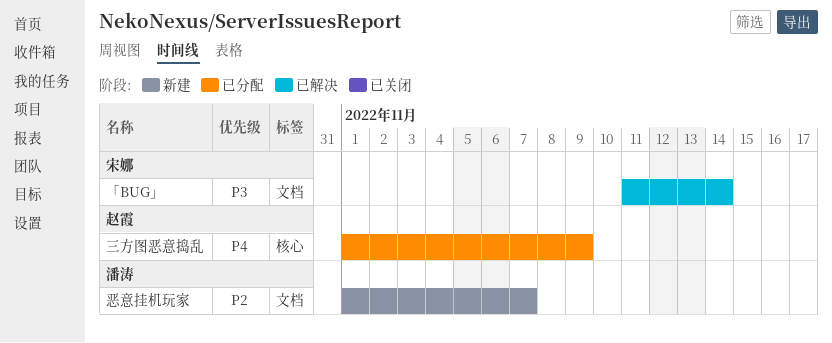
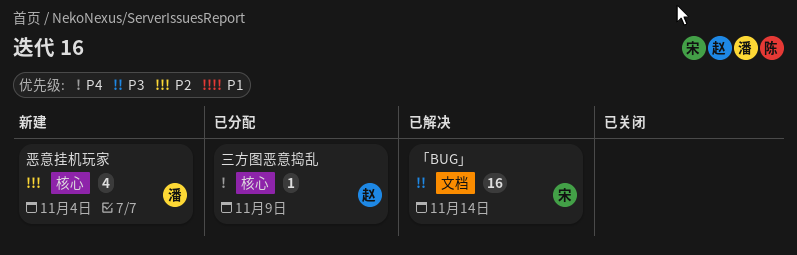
恶意挂机玩家, label: 文档 -> 核心
恶意挂机玩家, due: Nov 7 -> Nov 4

